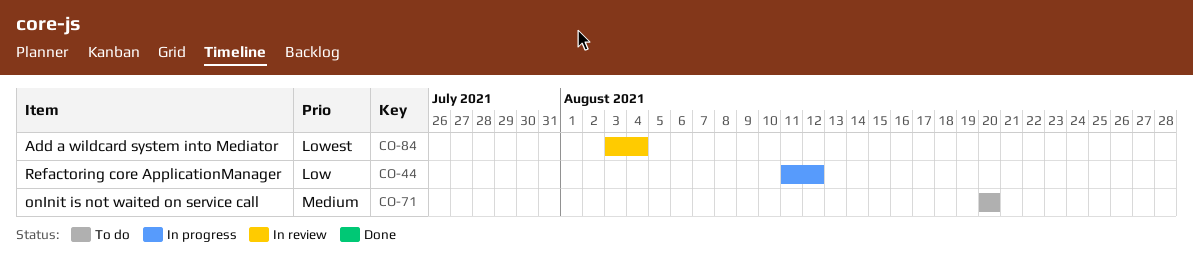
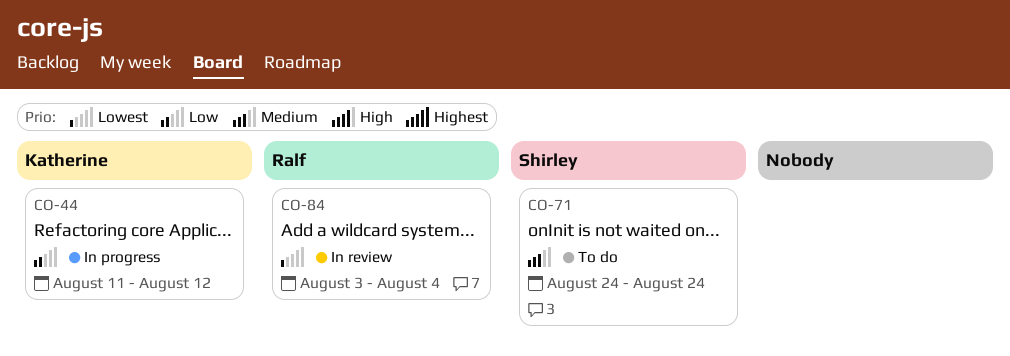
CO-71, start: Aug 20 -> Aug 24
CO-71, due: Aug 20 -> Aug 24

